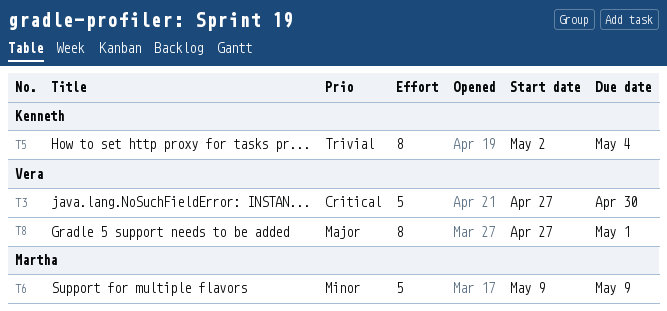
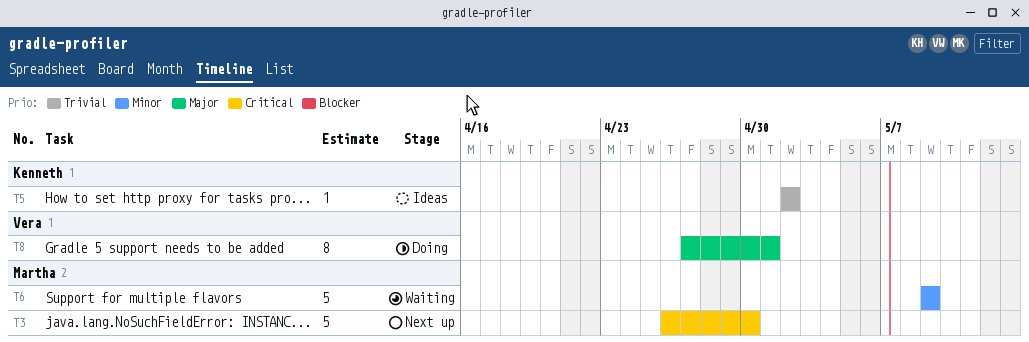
T3, owner: Vera -> Martha
T3, start: Apr 27 -> Apr 26
T5, estimate: 8 -> 1
T5, due: May 4 -> May 2

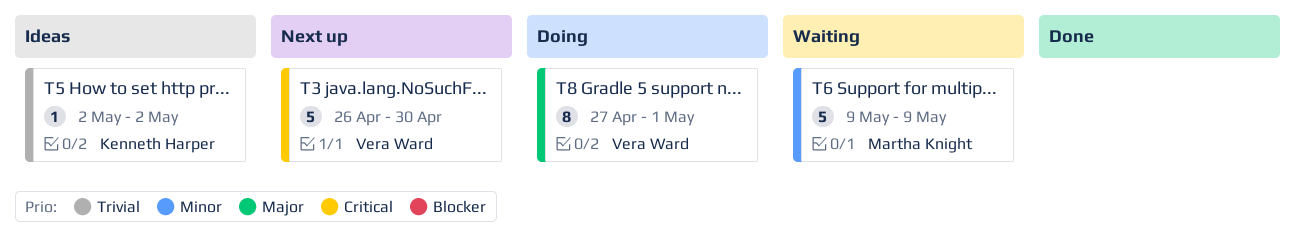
T3, owner: Martha Knight -> Vera Ward

